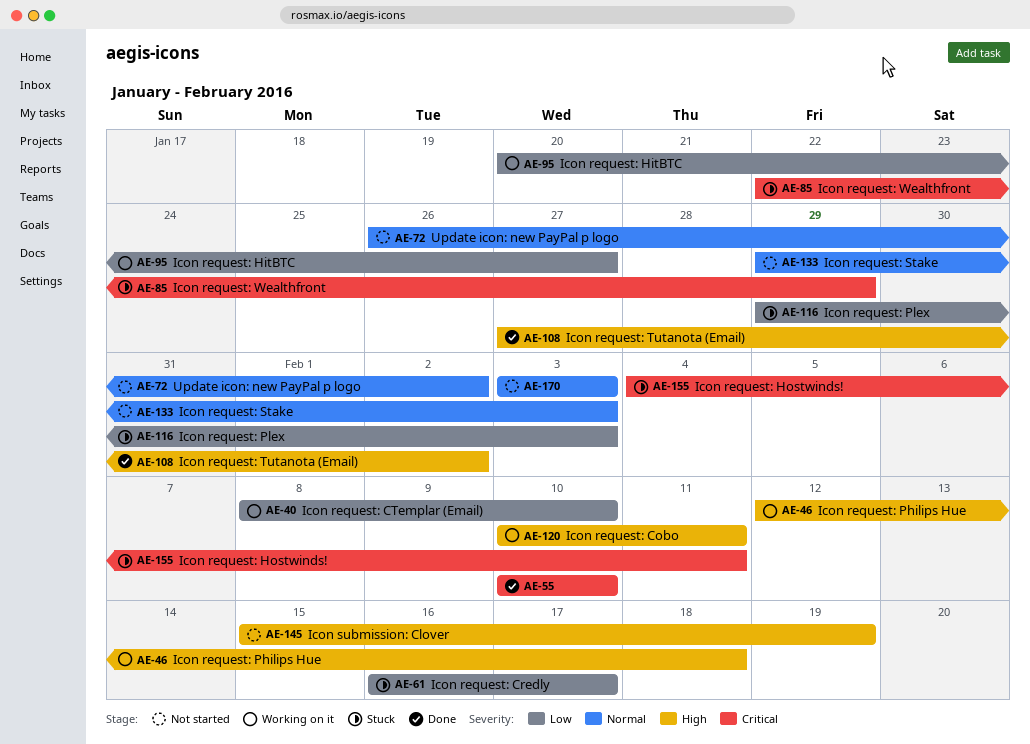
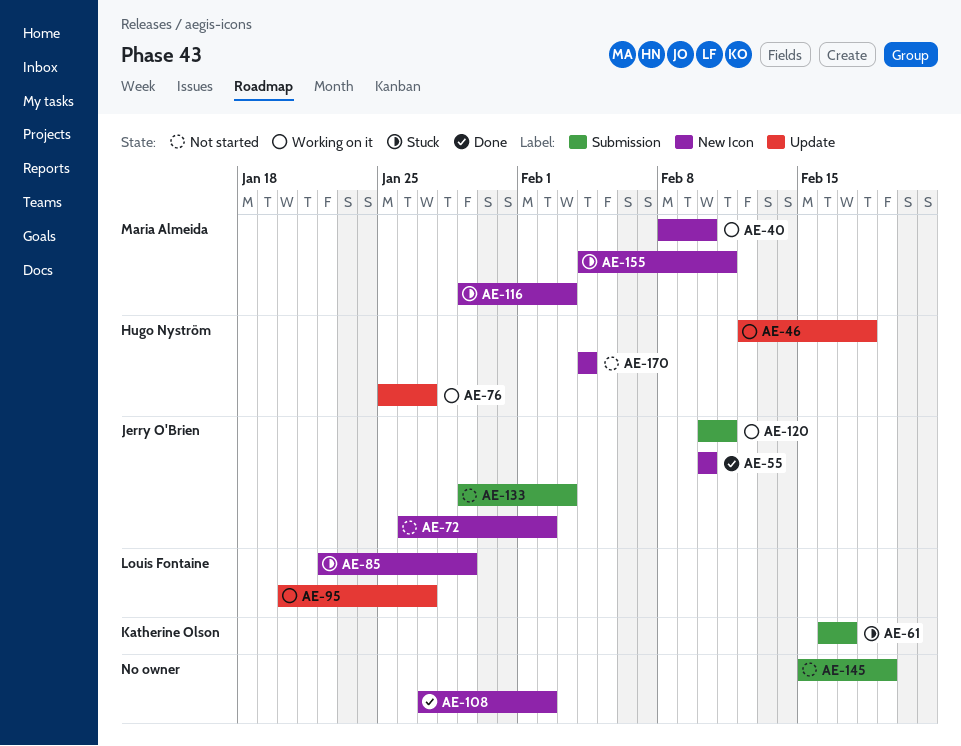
AE-76: none -> present
AE-170, start: Feb 3 -> Feb 4
AE-170, due: Feb 3 -> Feb 4

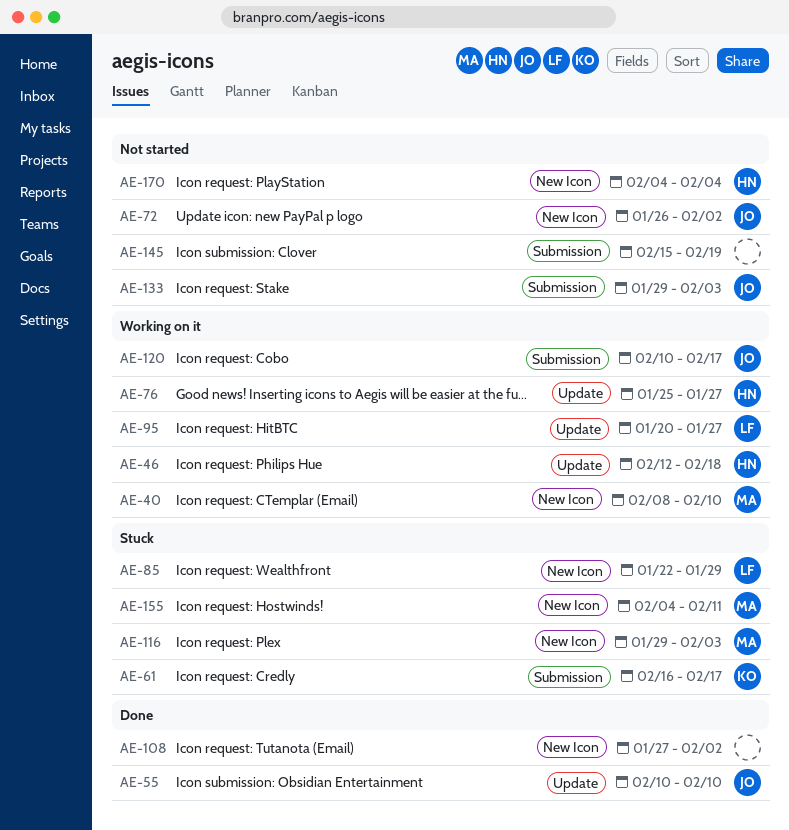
AE-55, label: New Icon -> Update
AE-120, due: Feb 11 -> Feb 17

